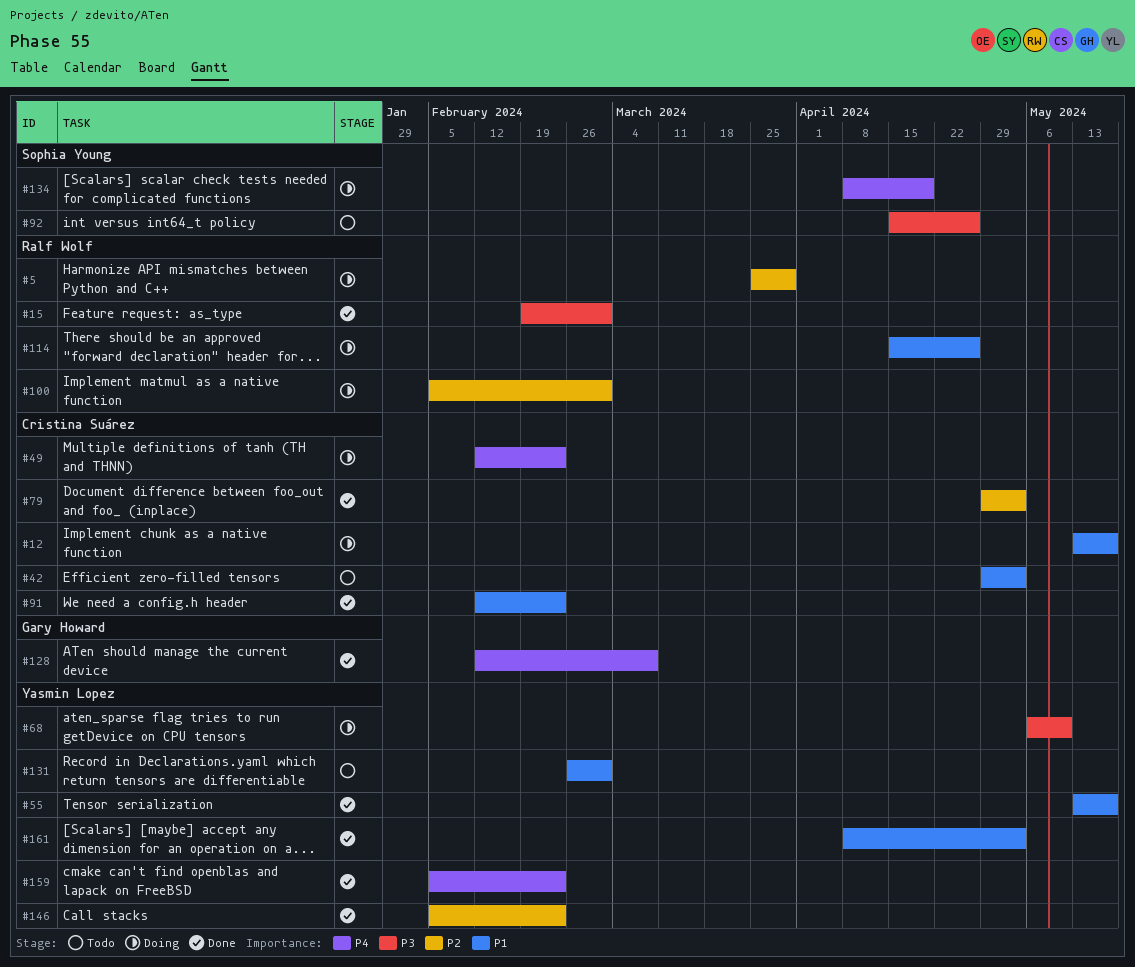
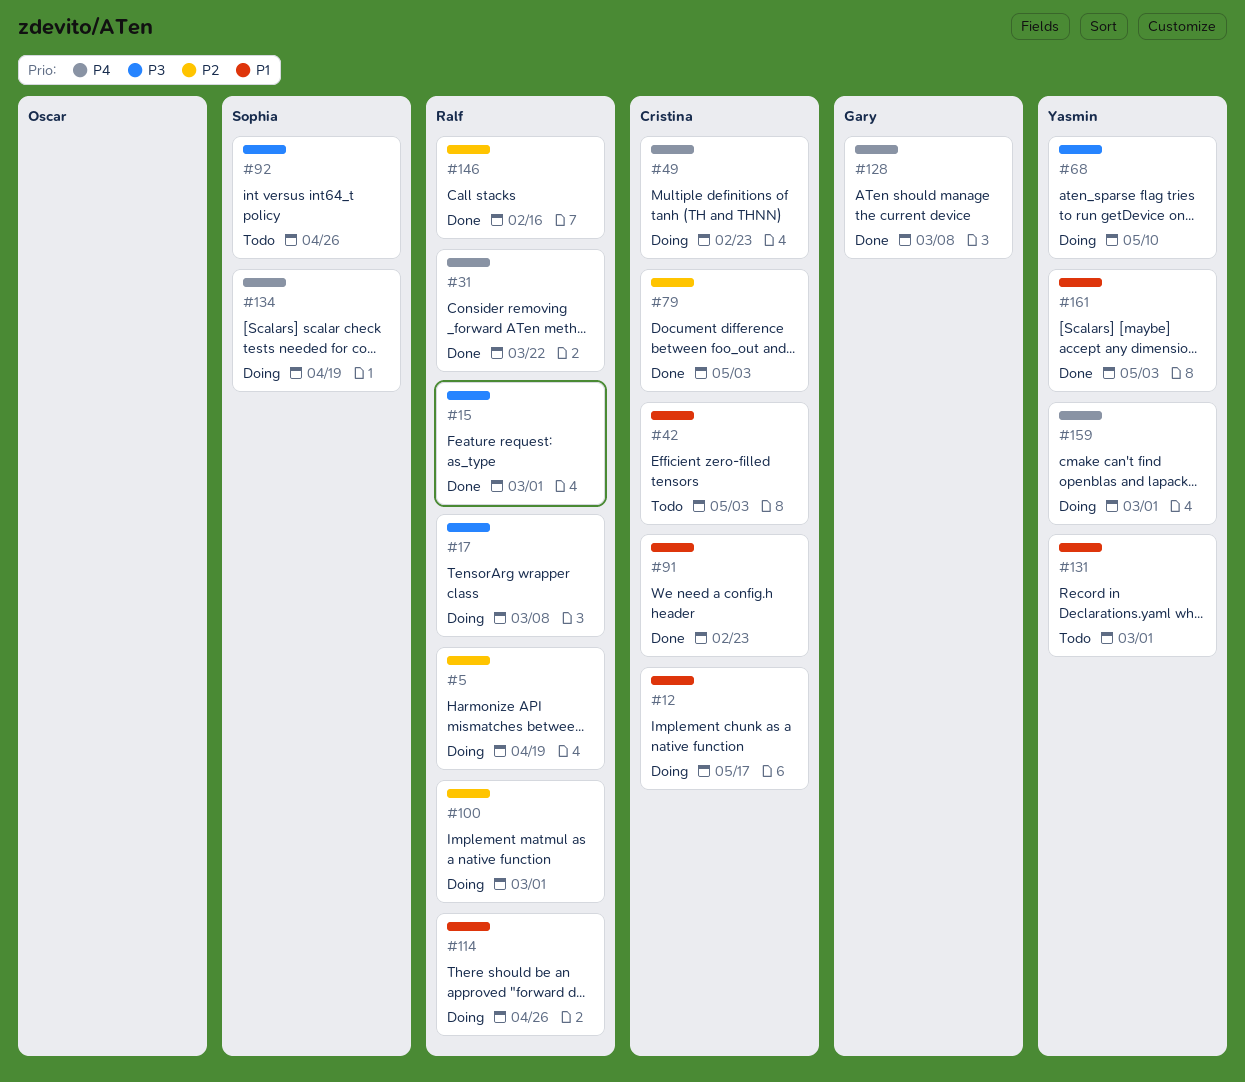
#5, due: Mar 29 -> Apr 19
#17: none -> present
#31: none -> present
#55: present -> none
#146, owner: Yasmin Lopez -> Ralf Wolf
#146, due: Feb 23 -> Feb 16
#159, status: Done -> Doing
#159, due: Feb 23 -> Mar 1

